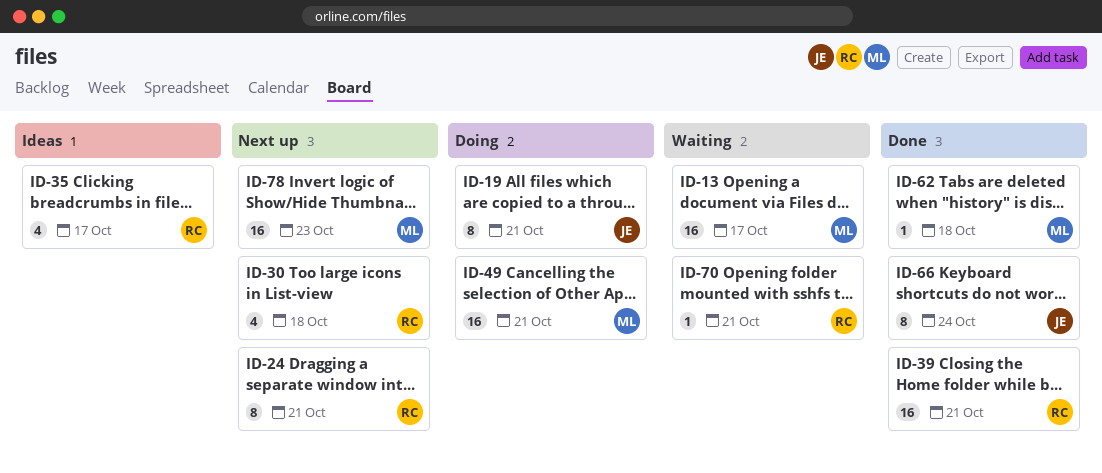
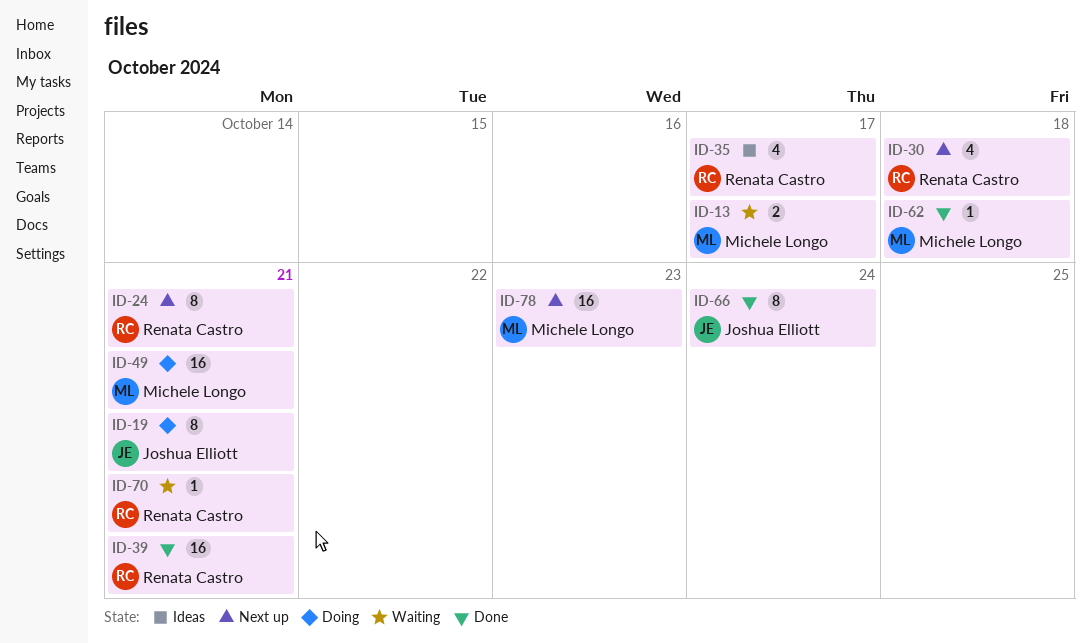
ID-13, estimate: 16 -> 2

